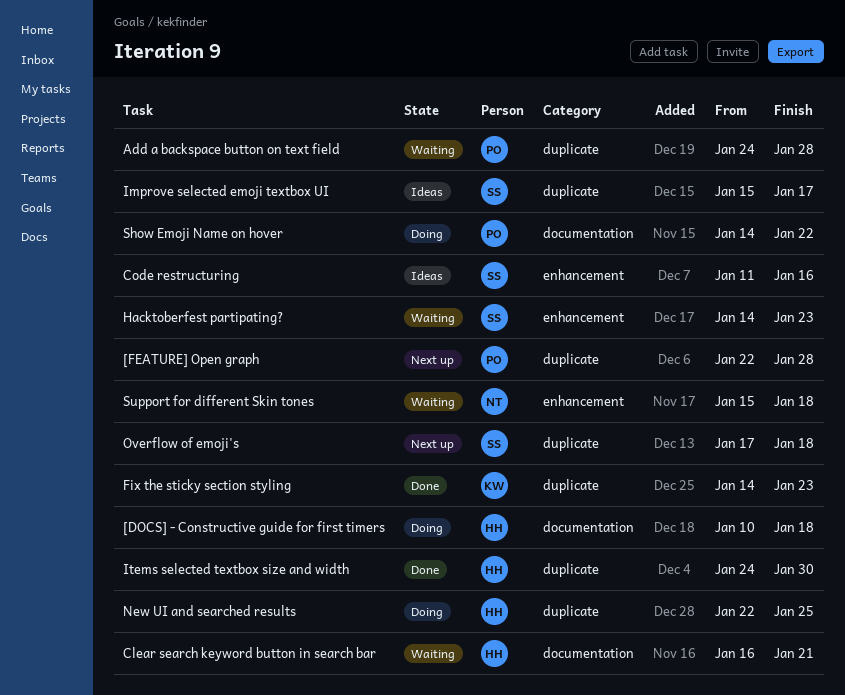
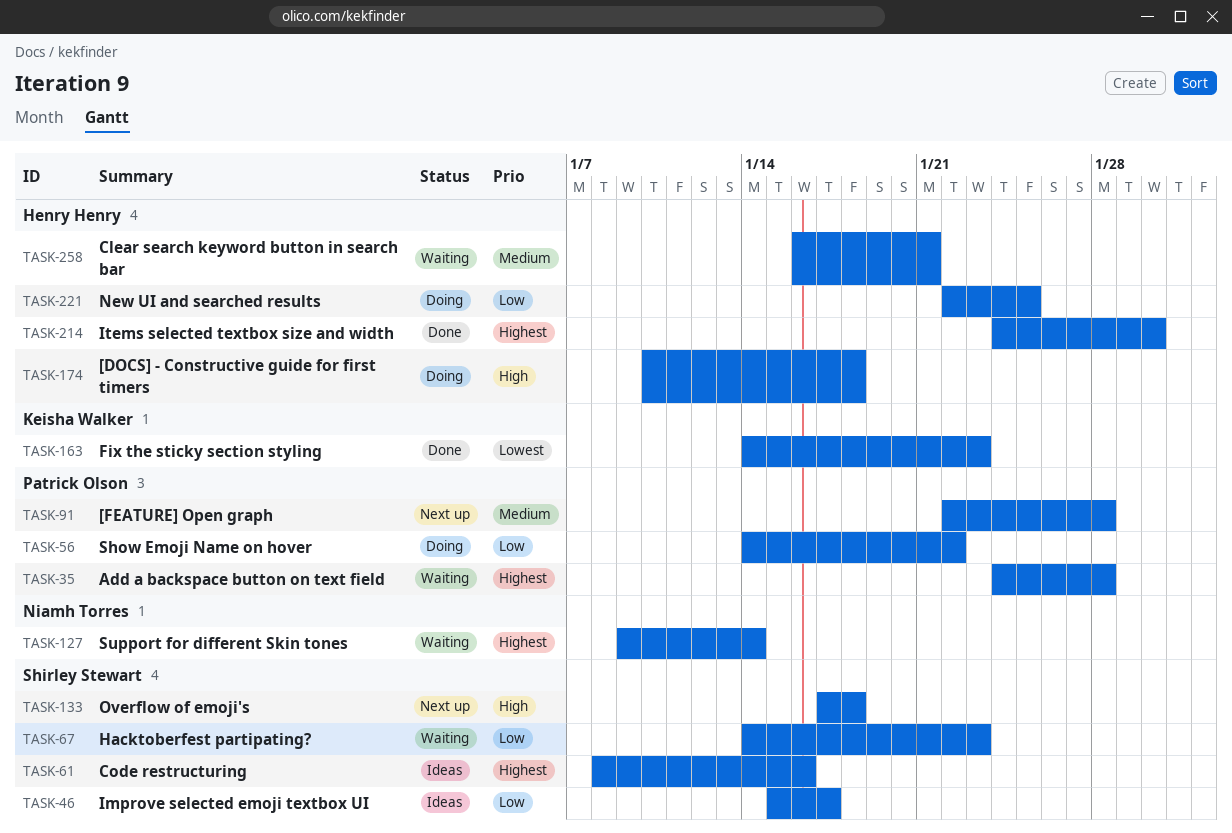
Code restructuring, start: Jan 11 -> Jan 8
Support for different Skin tones, start: Jan 15 -> Jan 9
Support for different Skin tones, due: Jan 18 -> Jan 14

